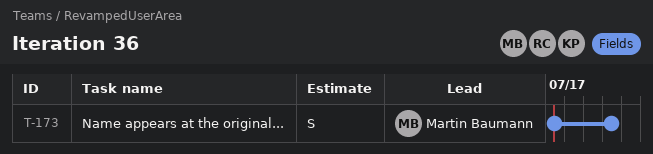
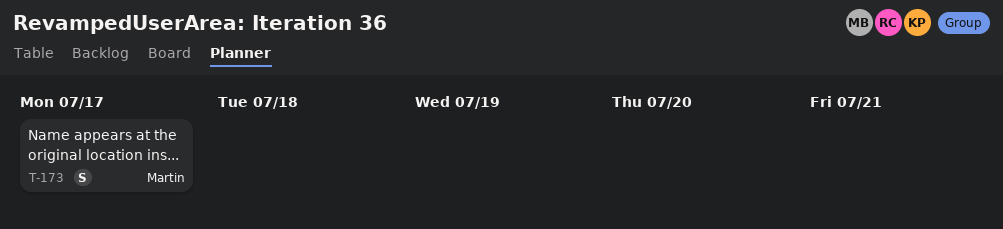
T-173, due: Jul 20 -> Jul 17

